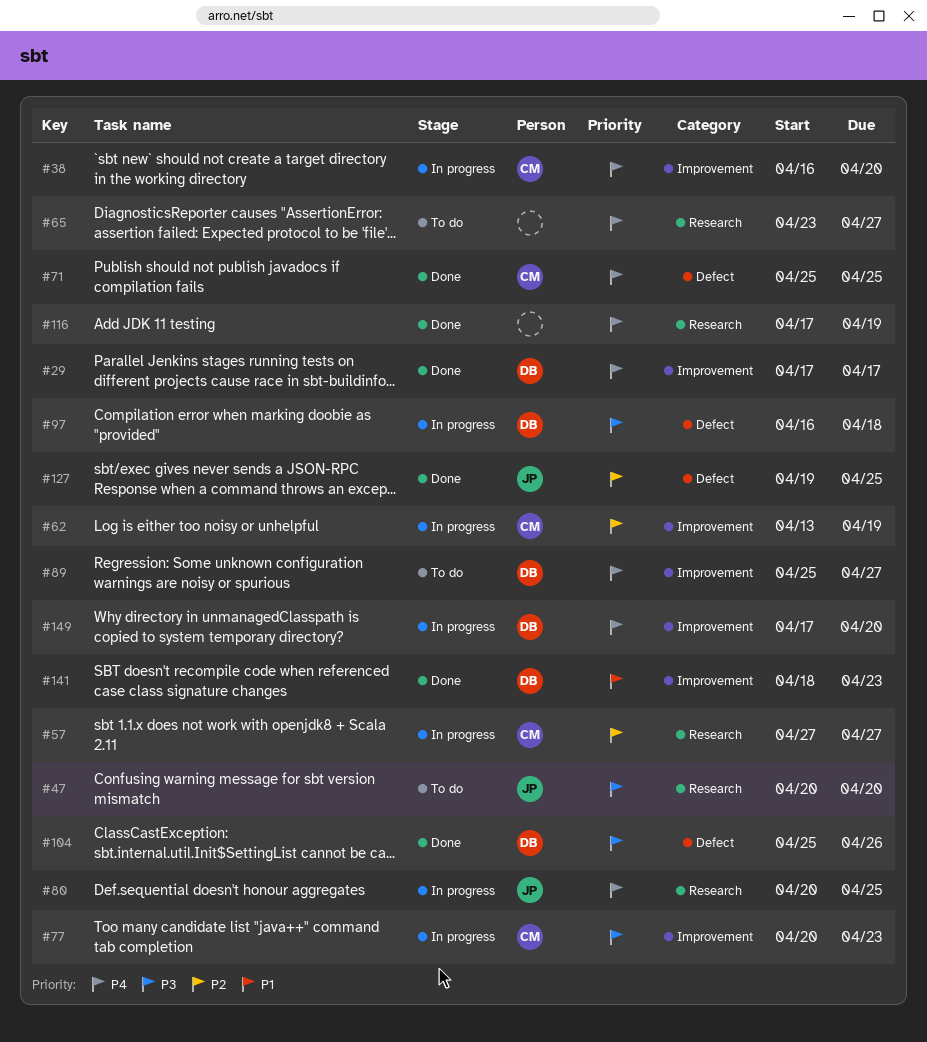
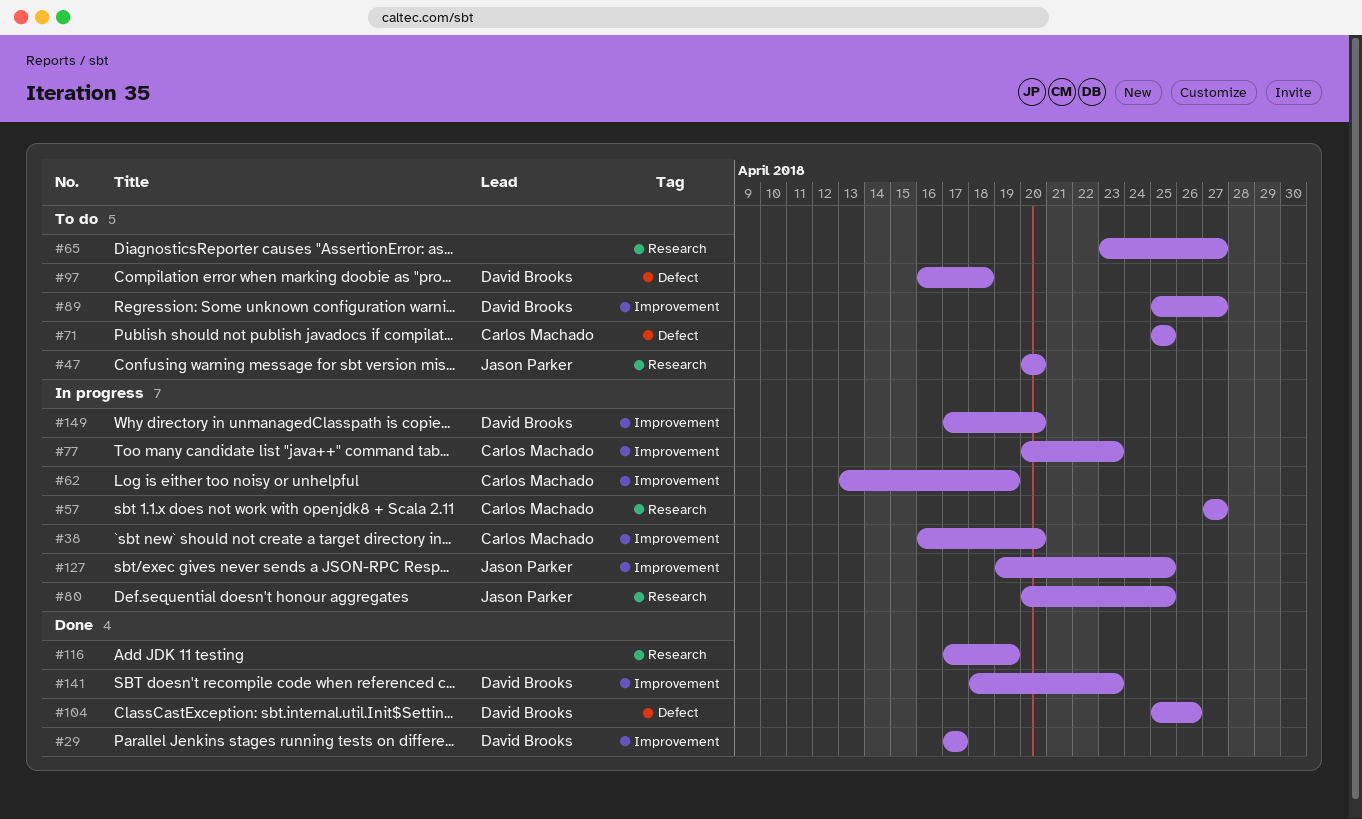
#71, status: Done -> To do
#97, status: In progress -> To do
#127, status: Done -> In progress
#127, label: Defect -> Improvement

